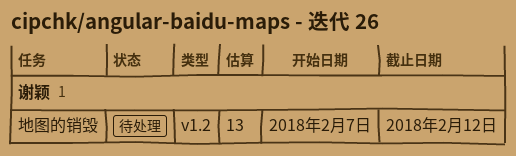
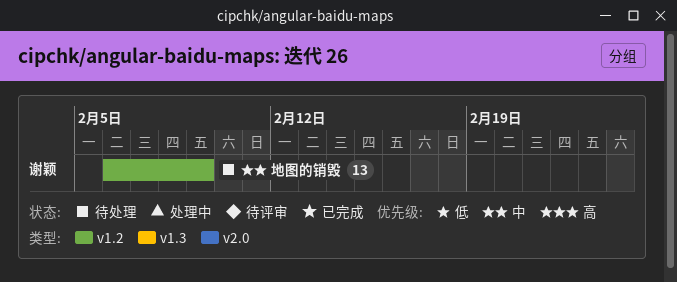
地图的销毁, start: Feb 7 -> Feb 6
地图的销毁, due: Feb 12 -> Feb 9

